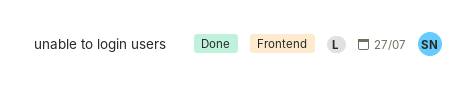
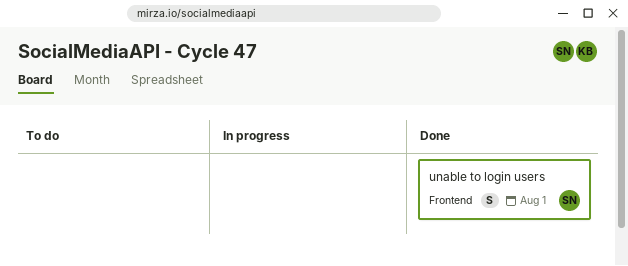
unable to login users, estimate: L -> S
unable to login users, due: Jul 27 -> Aug 1

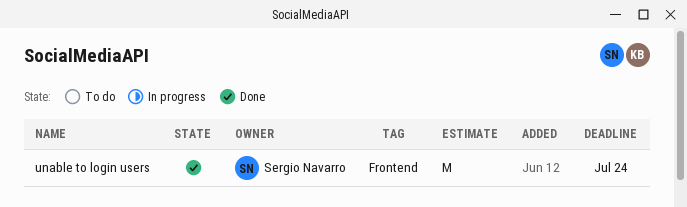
unable to login users, estimate: S -> M
unable to login users, due: Aug 1 -> Jul 24

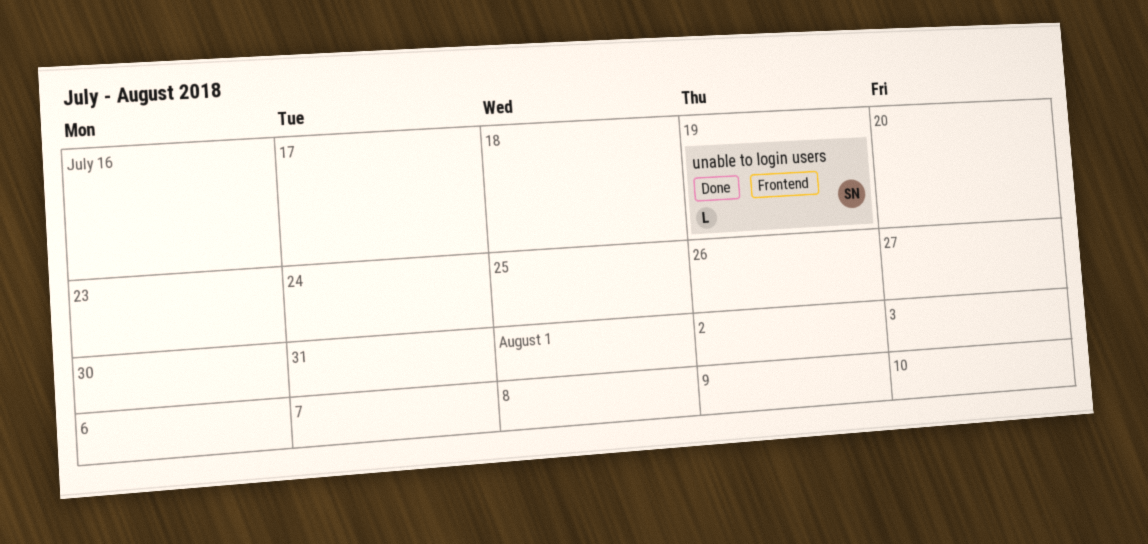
unable to login users, estimate: M -> L
unable to login users, due: Jul 24 -> Jul 19

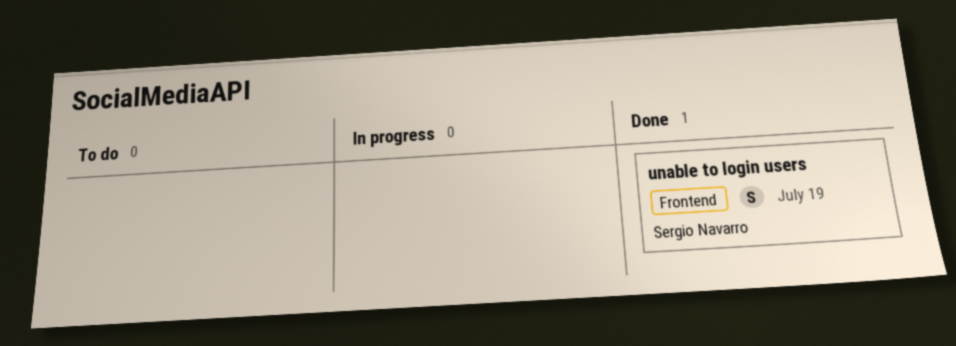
unable to login users, estimate: L -> S

